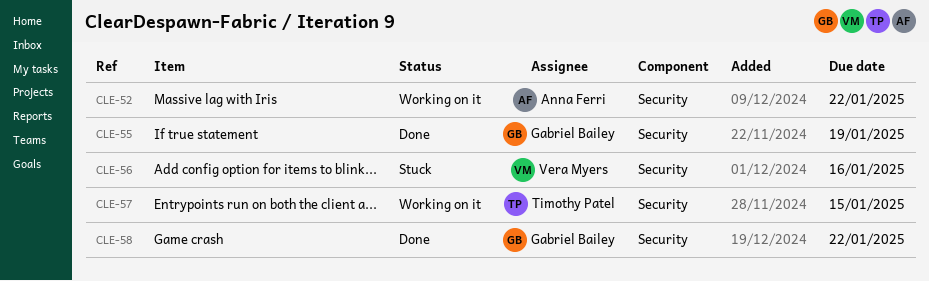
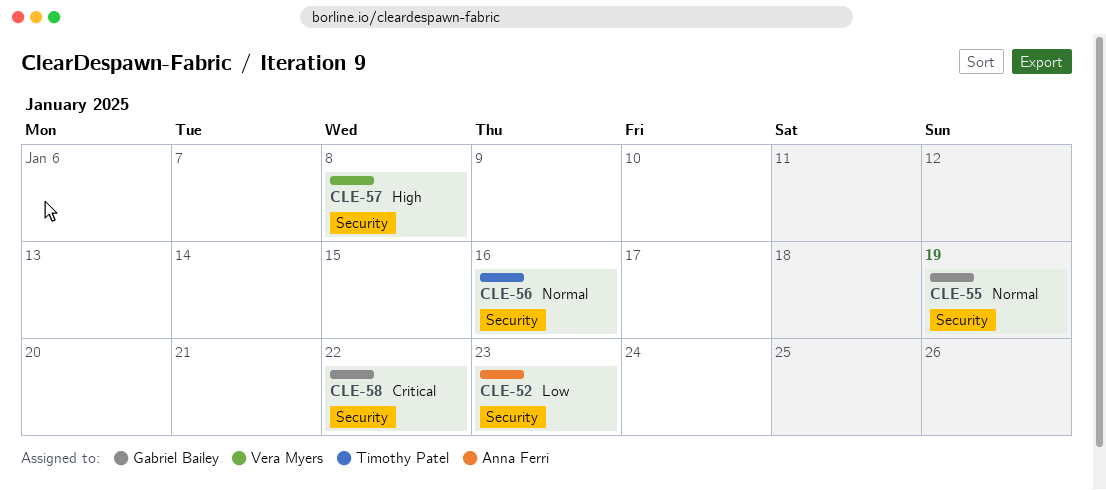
CLE-52, due: Jan 22 -> Jan 23
CLE-56, owner: Vera Myers -> Timothy Patel
CLE-57, owner: Timothy Patel -> Vera Myers
CLE-57, due: Jan 15 -> Jan 8

